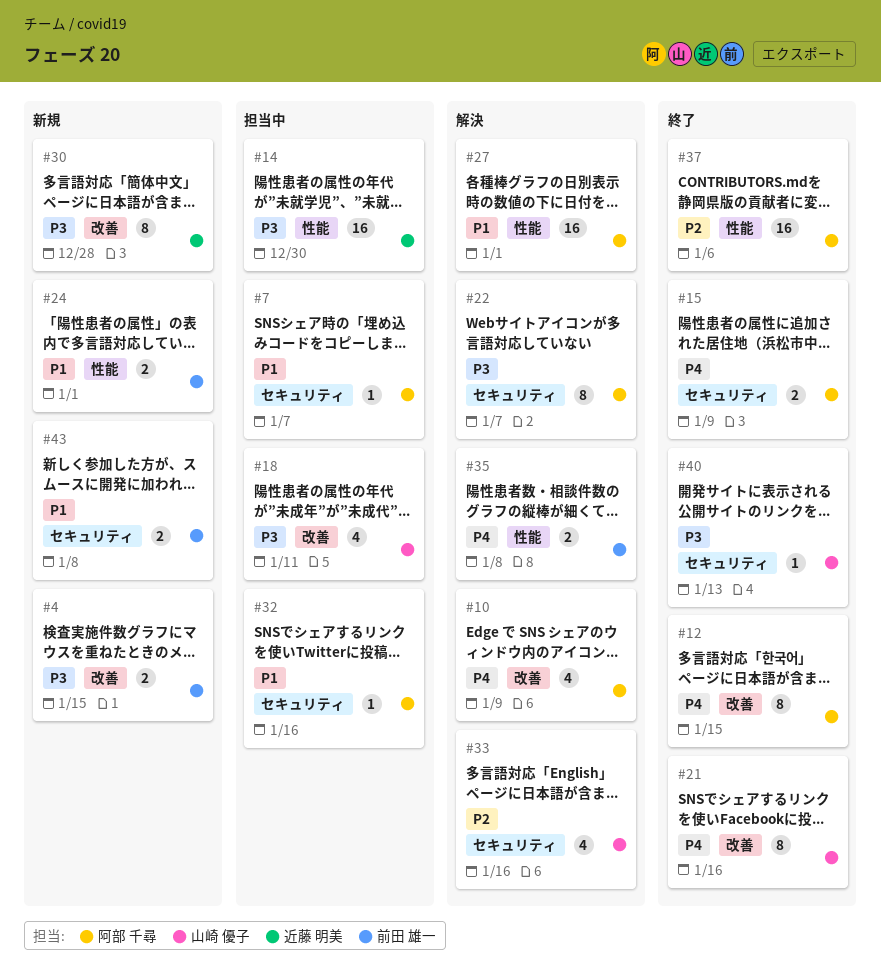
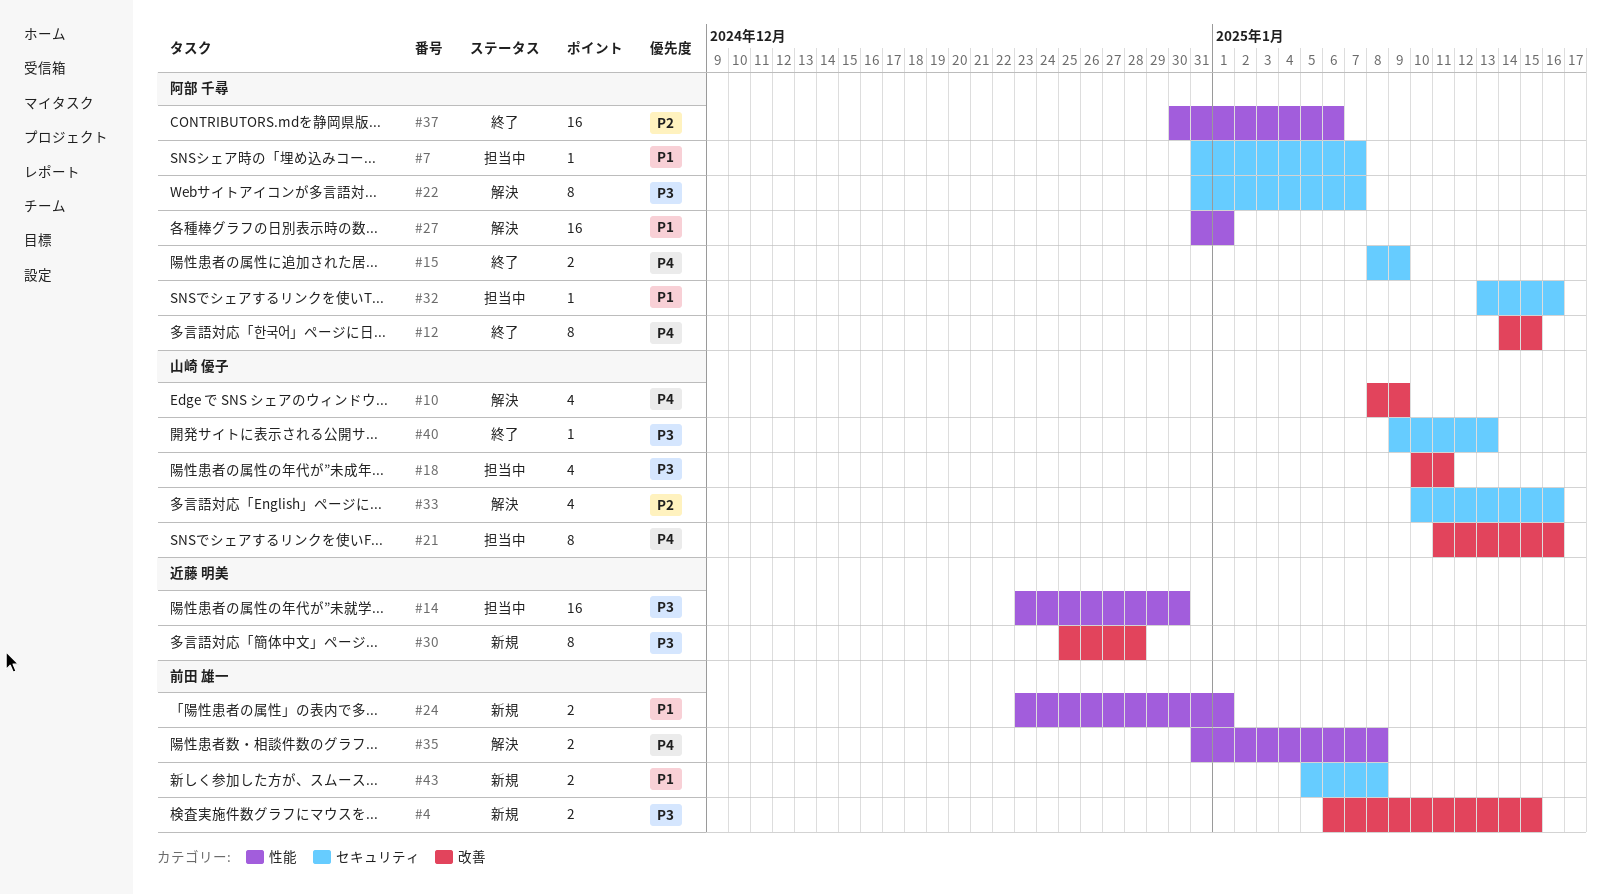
#10, owner: 阿部 千尋 -> 山崎 優子
#21, status: 終了 -> 担当中

